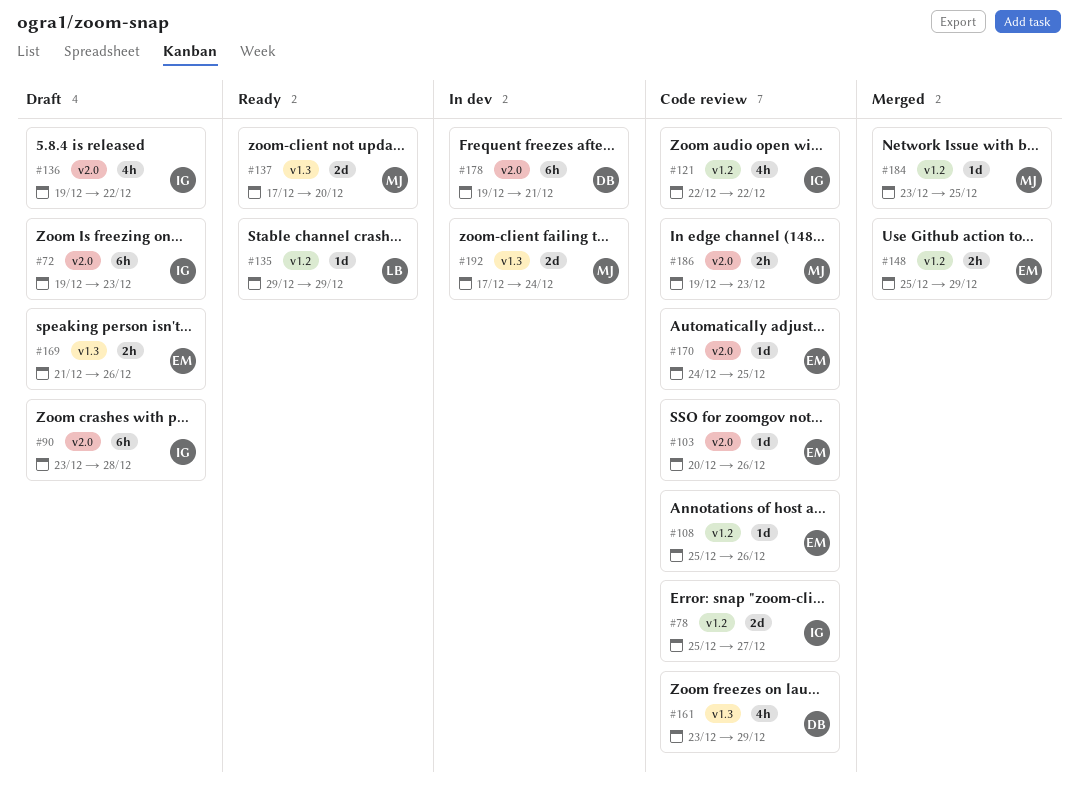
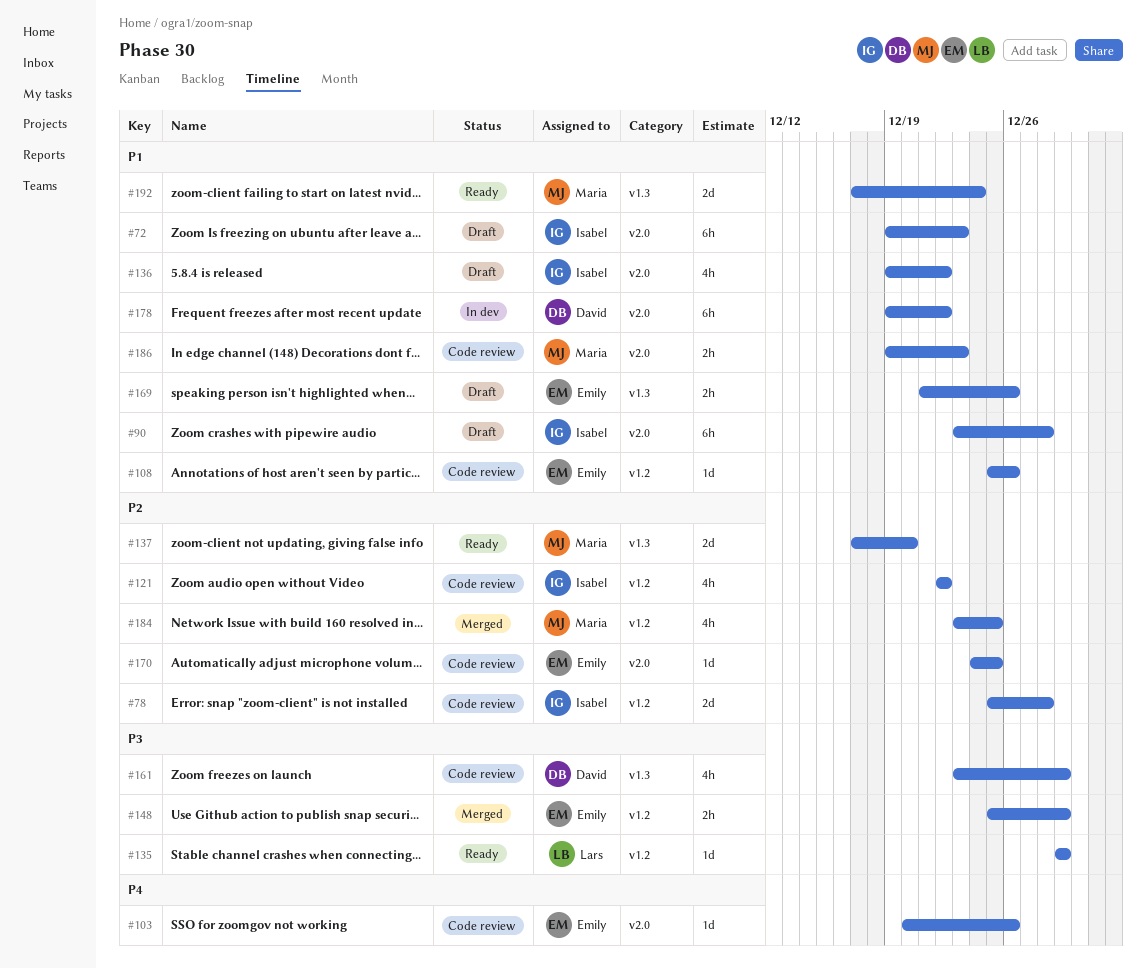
#78, due: Dec 27 -> Dec 28
#178, due: Dec 21 -> Dec 22
#184, estimate: 1d -> 4h
#192, status: In dev -> Ready

